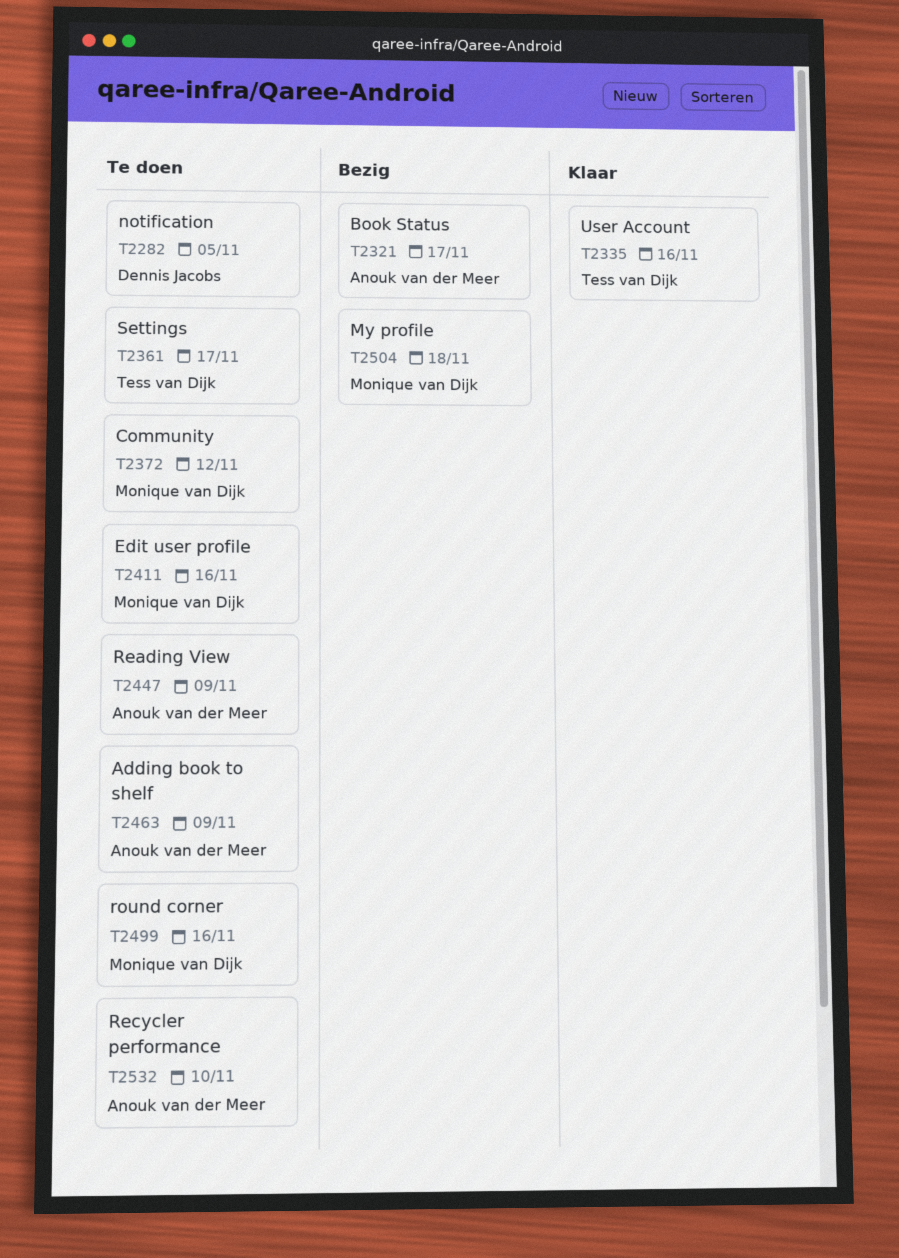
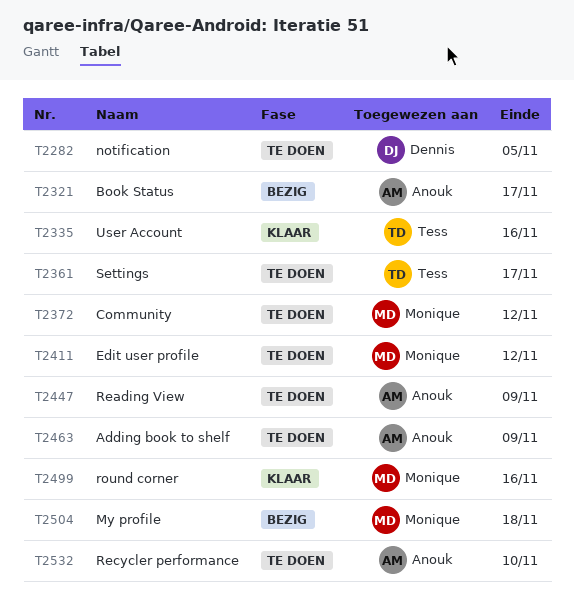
T2411, due: Nov 16 -> Nov 12
T2499, status: Te doen -> Klaar

